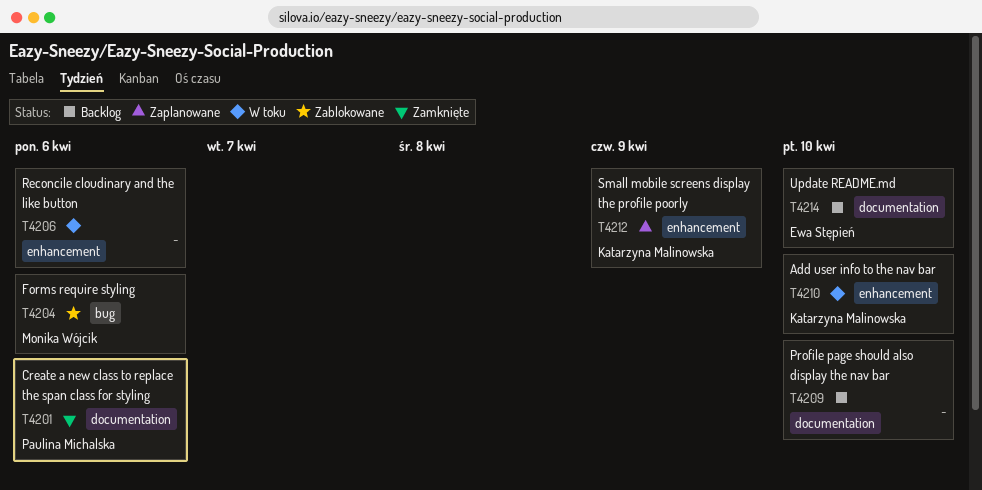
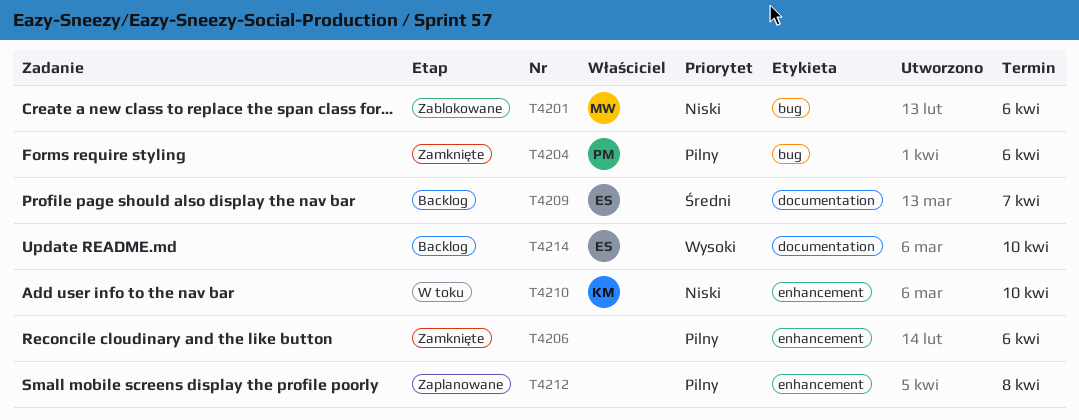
T4201, status: Zamknięte -> Zablokowane
T4201, owner: Paulina Michalska -> Monika Wójcik
T4201, label: documentation -> bug
T4204, status: Zablokowane -> Zamknięte
T4204, owner: Monika Wójcik -> Paulina Michalska
T4206, status: W toku -> Zamknięte
T4209, owner: none -> Ewa Stępień
T4209, due: Apr 10 -> Apr 7
T4212, owner: Katarzyna Malinowska -> none
T4212, due: Apr 9 -> Apr 8

